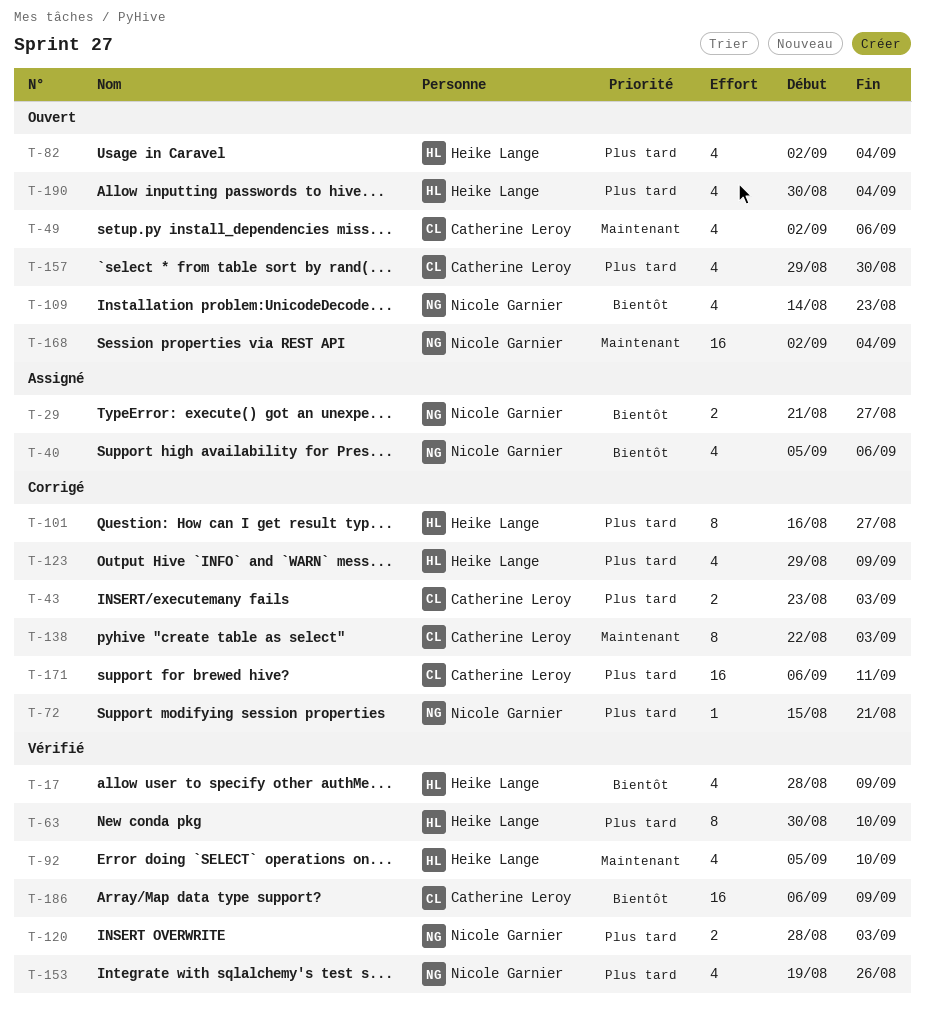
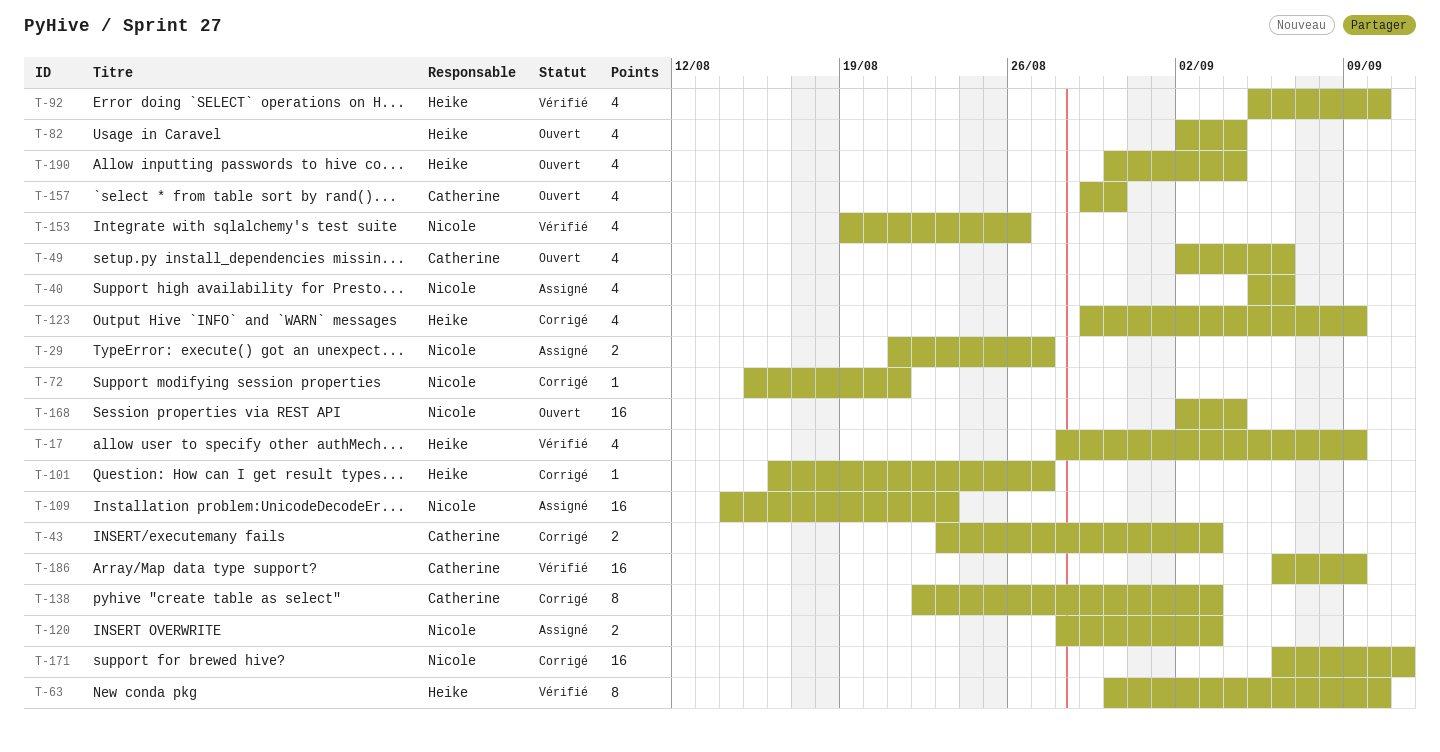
T-101, estimate: 8 -> 1
T-109, status: Ouvert -> Assigné
T-109, estimate: 4 -> 16
T-120, status: Vérifié -> Assigné
T-171, owner: Catherine Leroy -> Nicole Garnier

